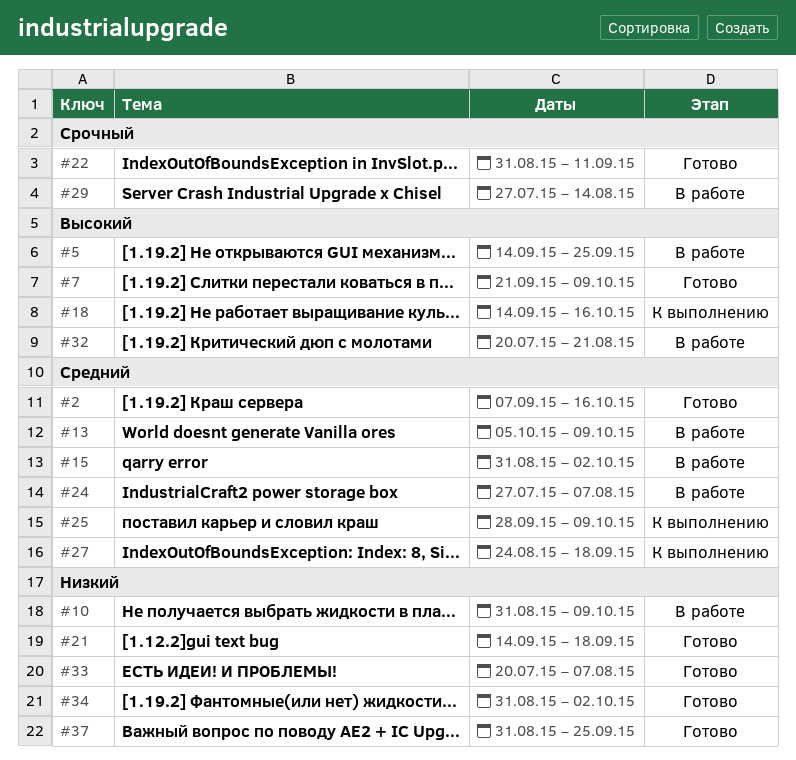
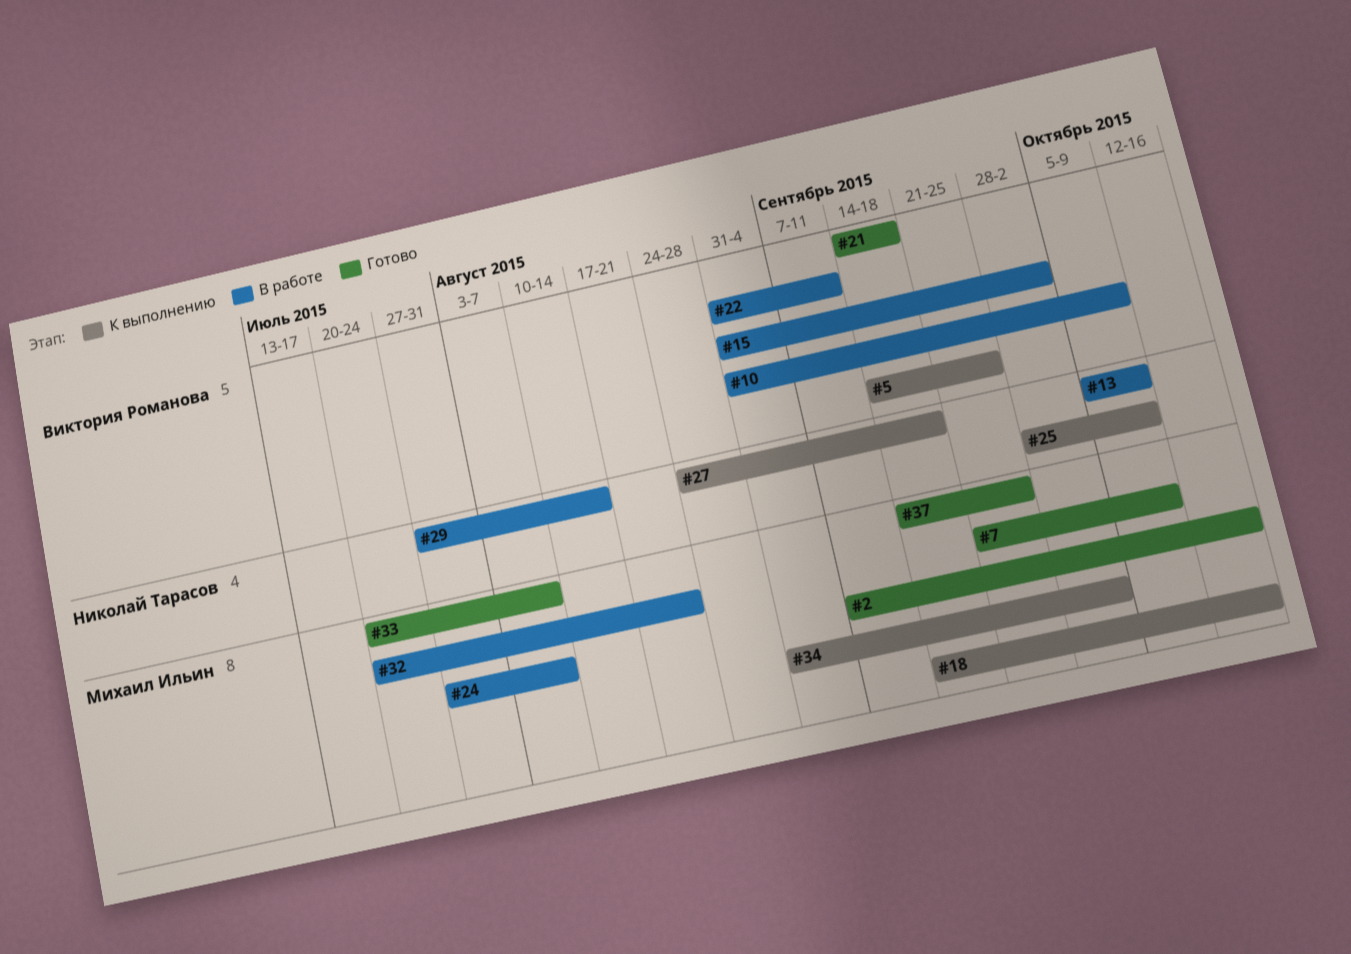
#5, status: В работе -> К выполнению
#22, status: Готово -> В работе
#34, status: Готово -> К выполнению
#37, start: Aug 31 -> Sep 14

